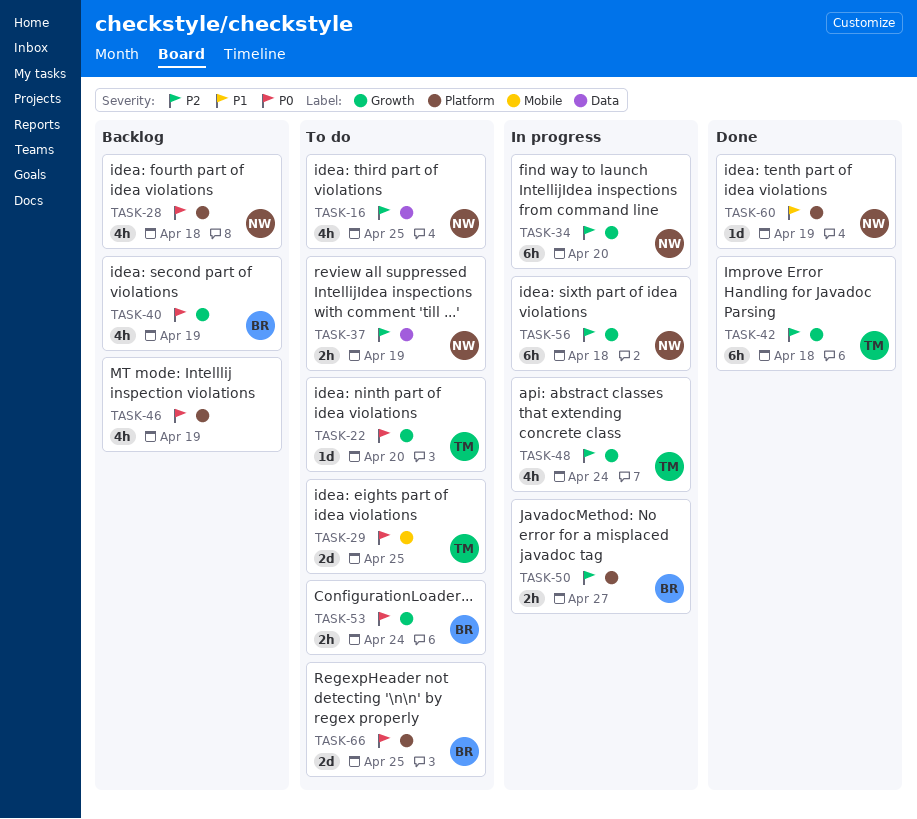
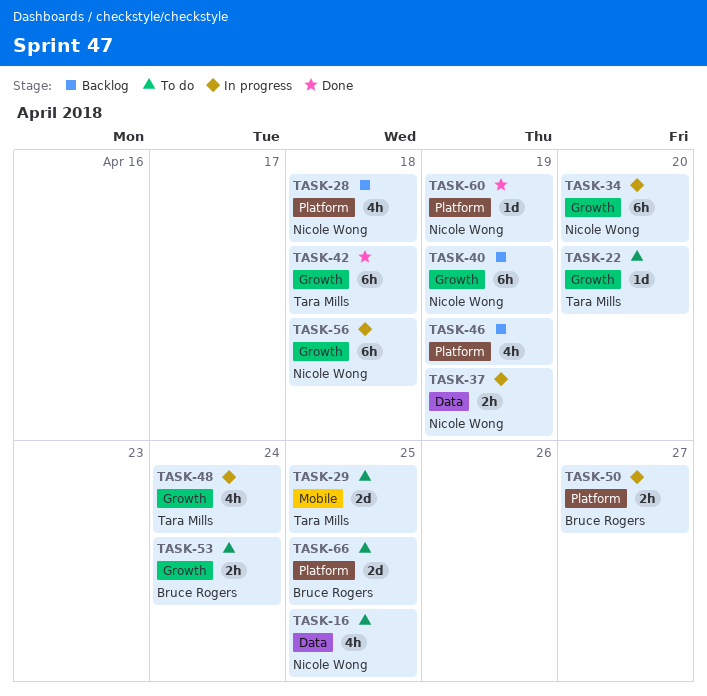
TASK-37, status: To do -> In progress
TASK-40, owner: Bruce Rogers -> Nicole Wong
TASK-40, estimate: 4h -> 6h

